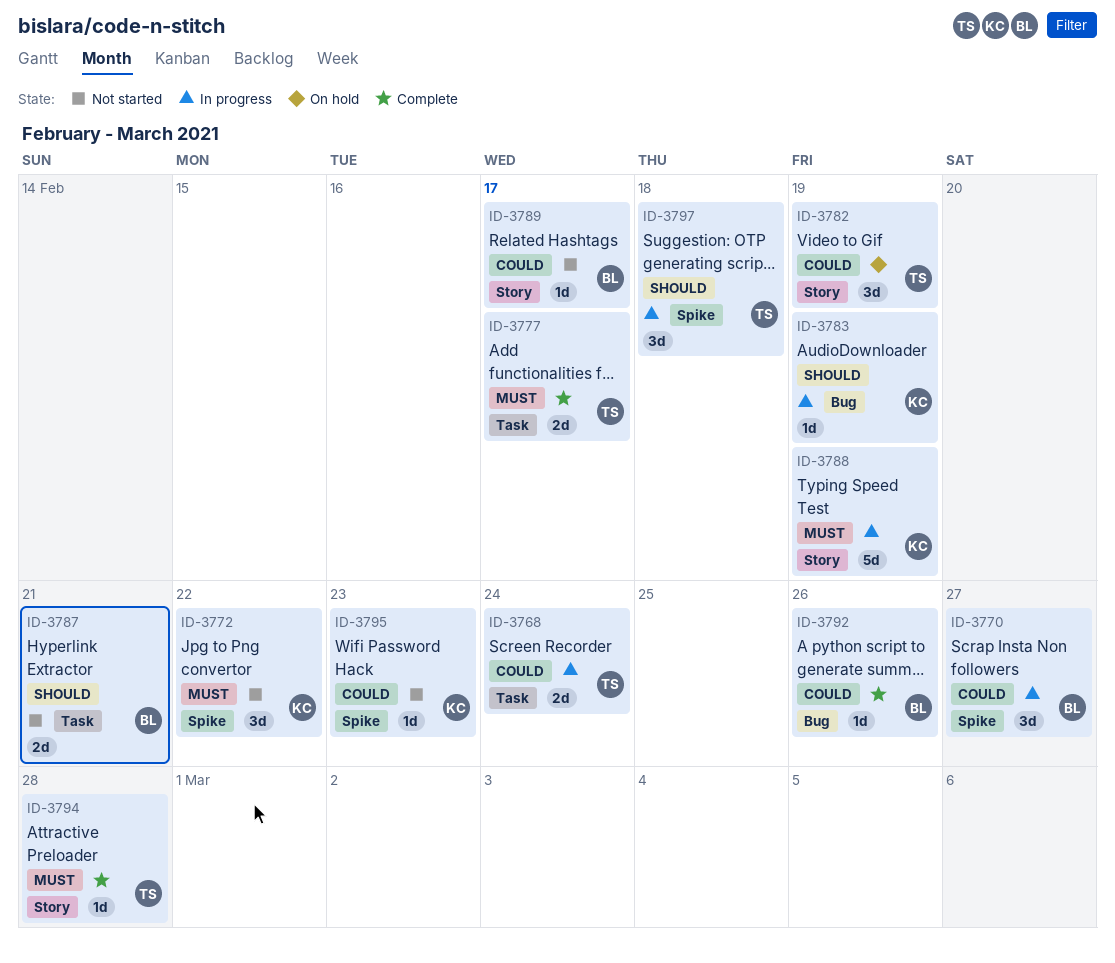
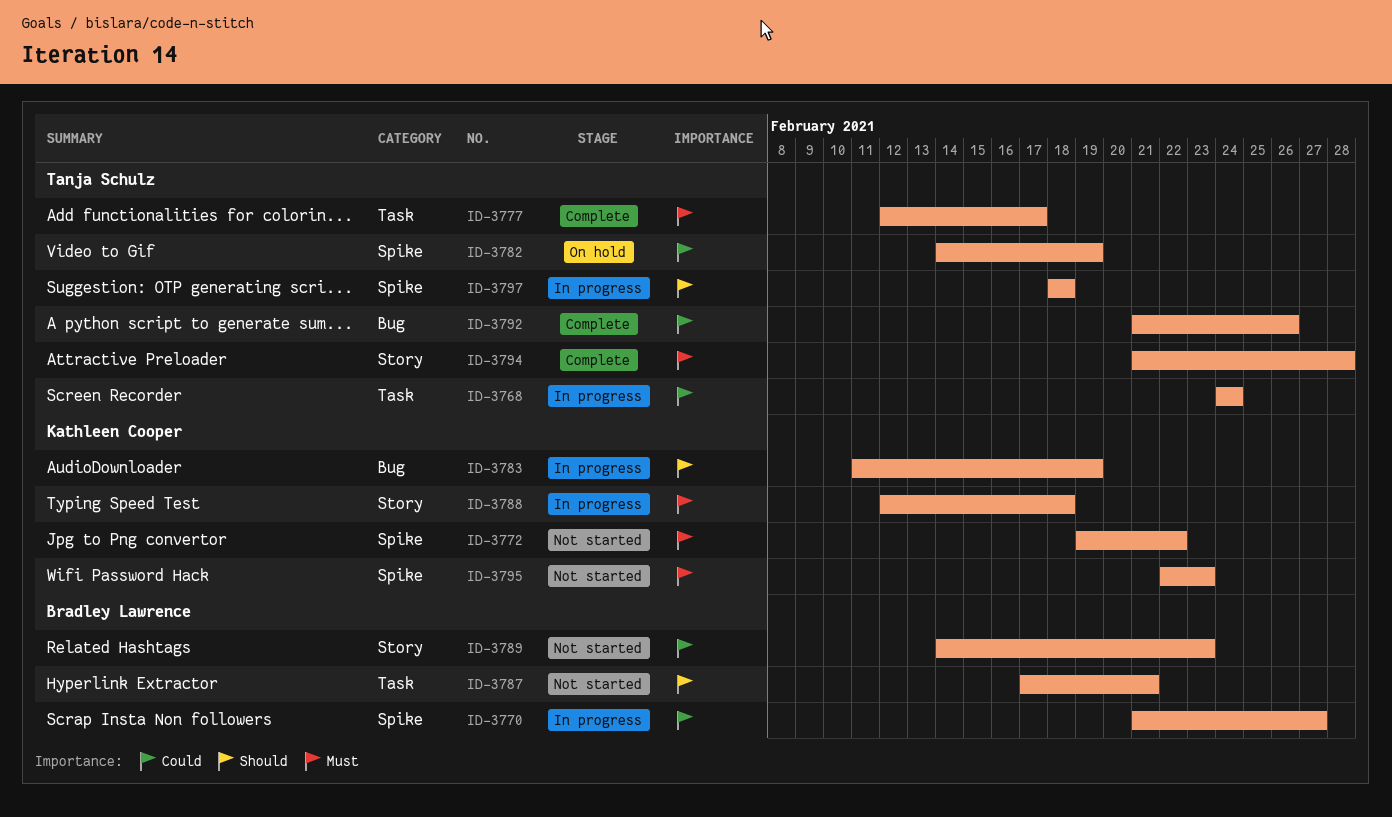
ID-3782, label: Story -> Spike
ID-3788, due: Feb 19 -> Feb 18
ID-3789, due: Feb 17 -> Feb 23
ID-3792, owner: Bradley Lawrence -> Tanja Schulz
ID-3795, priority: Could -> Must

